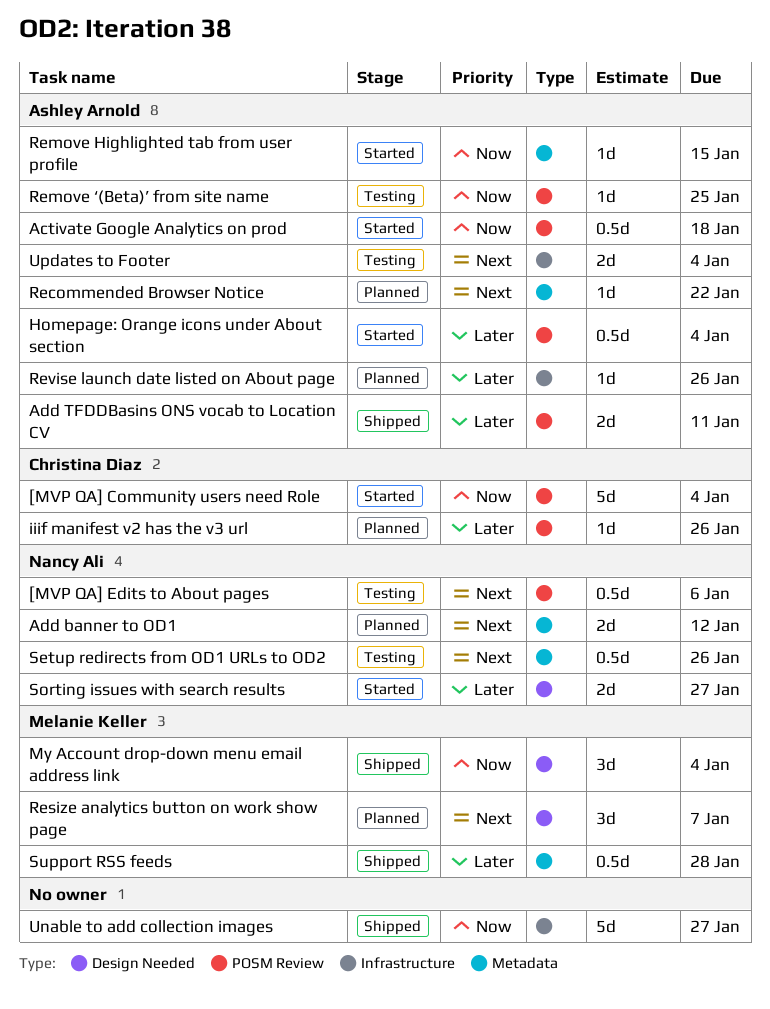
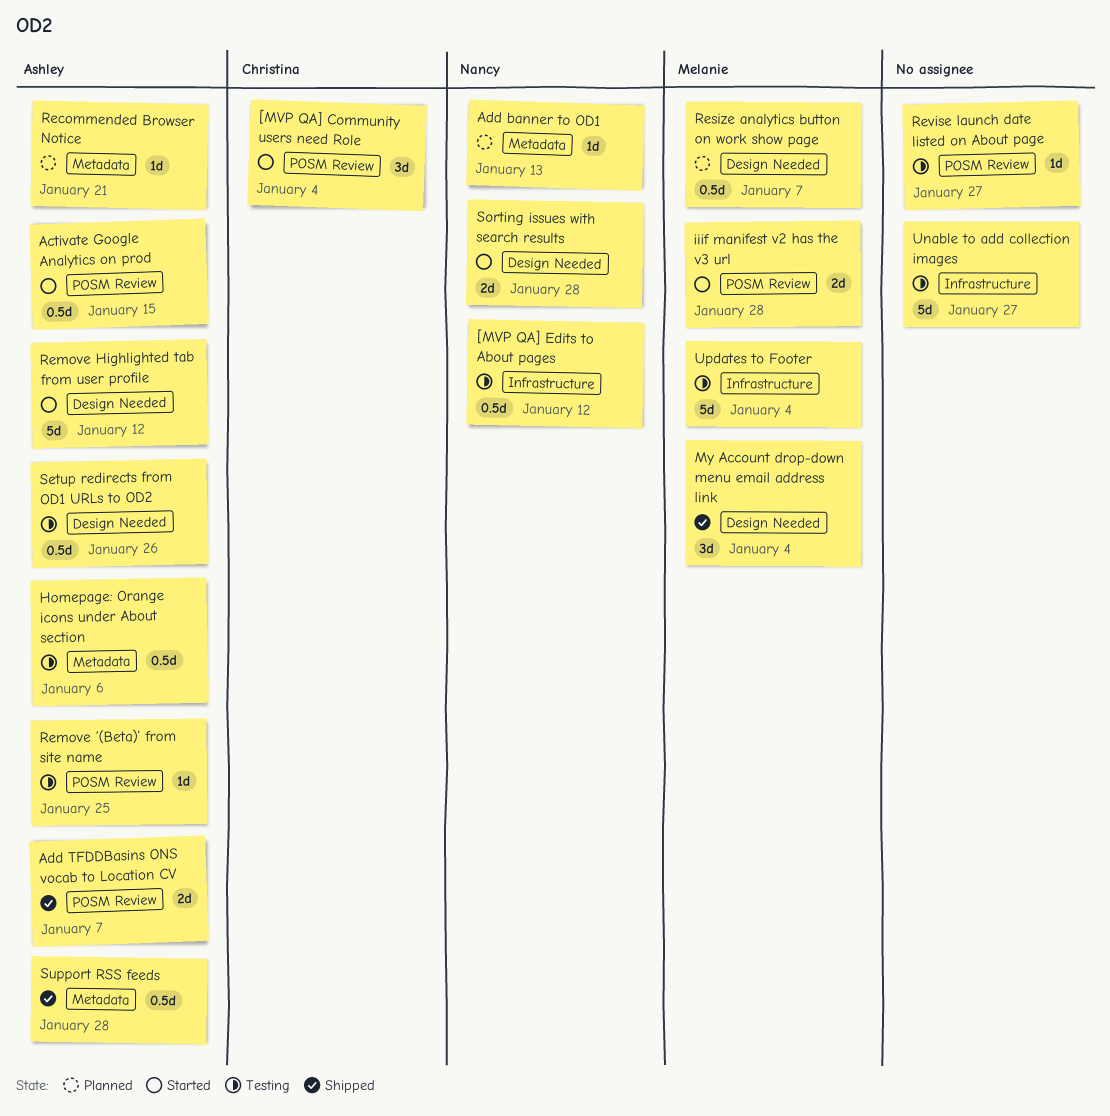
[MVP QA] Community users need Role, estimate: 5d -> 3d
[MVP QA] Edits to About pages, label: POSM Review -> Infrastructure
[MVP QA] Edits to About pages, due: Jan 6 -> Jan 12
Activate Google Analytics on prod, due: Jan 18 -> Jan 15
Add banner to OD1, estimate: 2d -> 1d
Add banner to OD1, due: Jan 12 -> Jan 13
Add TFDDBasins ONS vocab to Location CV, due: Jan 11 -> Jan 7
Homepage: Orange icons under About section, status: Started -> Testing
Homepage: Orange icons under About section, label: POSM Review -> Metadata
Homepage: Orange icons under About section, due: Jan 4 -> Jan 6
iiif manifest v2 has the v3 url, status: Planned -> Started
iiif manifest v2 has the v3 url, owner: Christina Diaz -> Melanie Keller
iiif manifest v2 has the v3 url, estimate: 1d -> 2d
iiif manifest v2 has the v3 url, due: Jan 26 -> Jan 28
Recommended Browser Notice, due: Jan 22 -> Jan 21
Remove Highlighted tab from user profile, label: Metadata -> Design Needed
Remove Highlighted tab from user profile, estimate: 1d -> 5d
Remove Highlighted tab from user profile, due: Jan 15 -> Jan 12
Resize analytics button on work show page, estimate: 3d -> 0.5d
Revise launch date listed on About page, status: Planned -> Testing
Revise launch date listed on About page, owner: Ashley Arnold -> none
Revise launch date listed on About page, label: Infrastructure -> POSM Review
Revise launch date listed on About page, due: Jan 26 -> Jan 27
Setup redirects from OD1 URLs to OD2, owner: Nancy Ali -> Ashley Arnold
Setup redirects from OD1 URLs to OD2, label: Metadata -> Design Needed
Sorting issues with search results, due: Jan 27 -> Jan 28
Support RSS feeds, owner: Melanie Keller -> Ashley Arnold
Unable to add collection images, status: Shipped -> Testing
Updates to Footer, owner: Ashley Arnold -> Melanie Keller
Updates to Footer, estimate: 2d -> 5d

